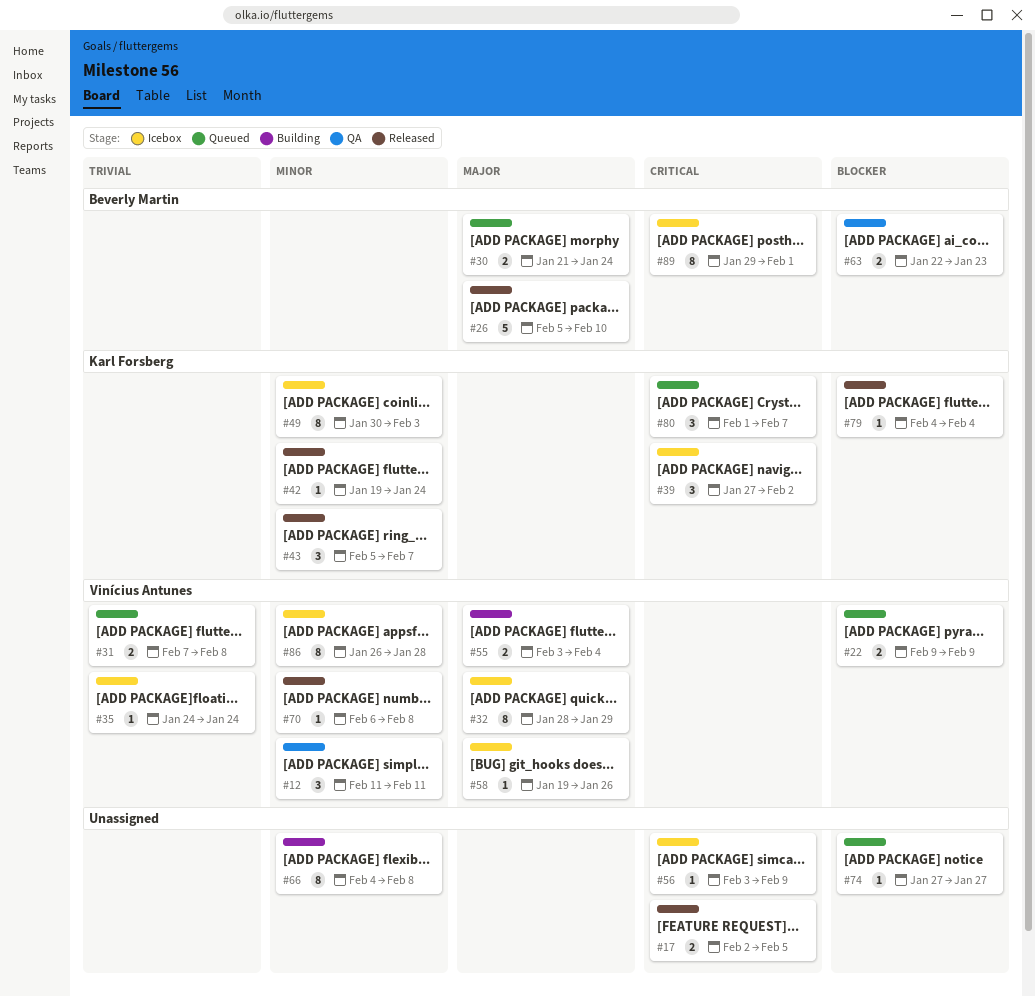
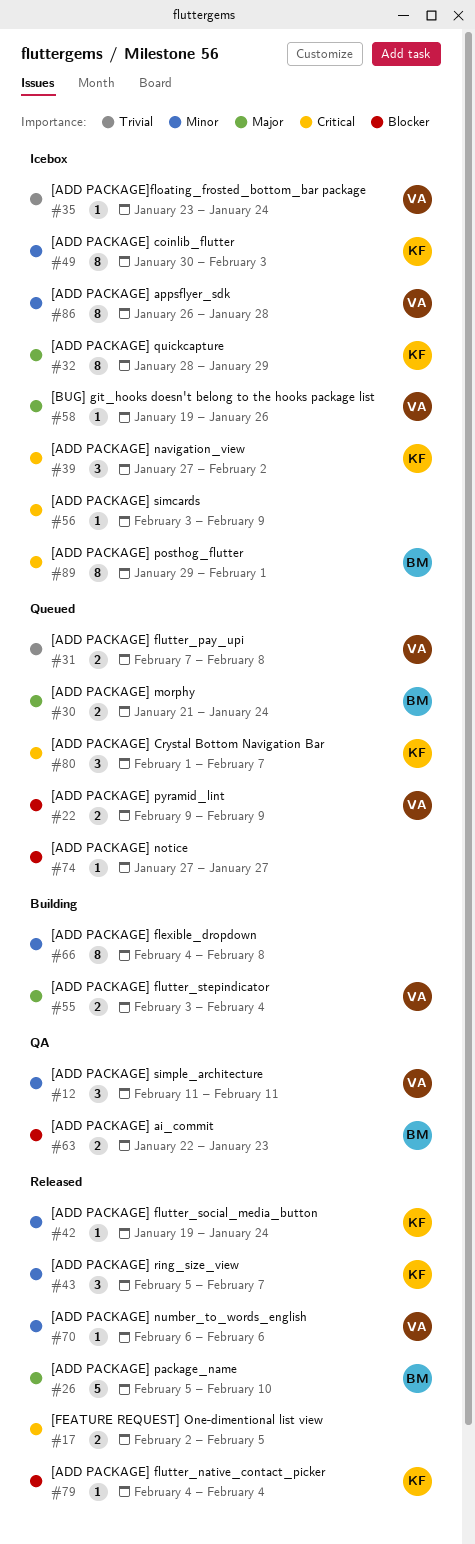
#32, owner: Vinícius Antunes -> Karl Forsberg
#35, start: Jan 24 -> Jan 23
#70, due: Feb 8 -> Feb 6

